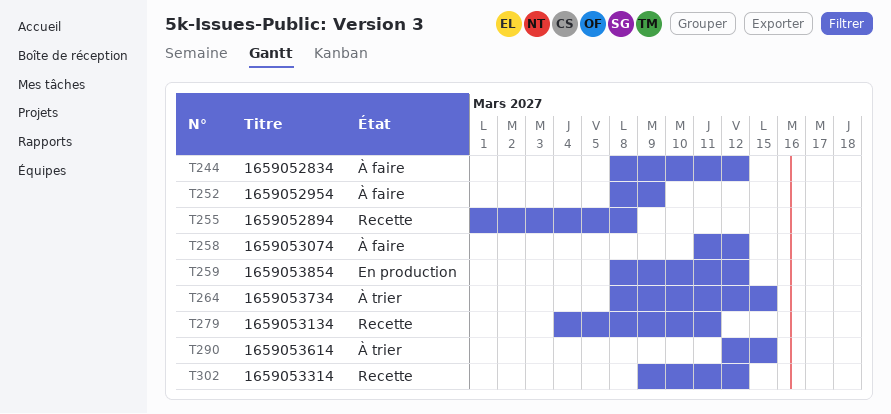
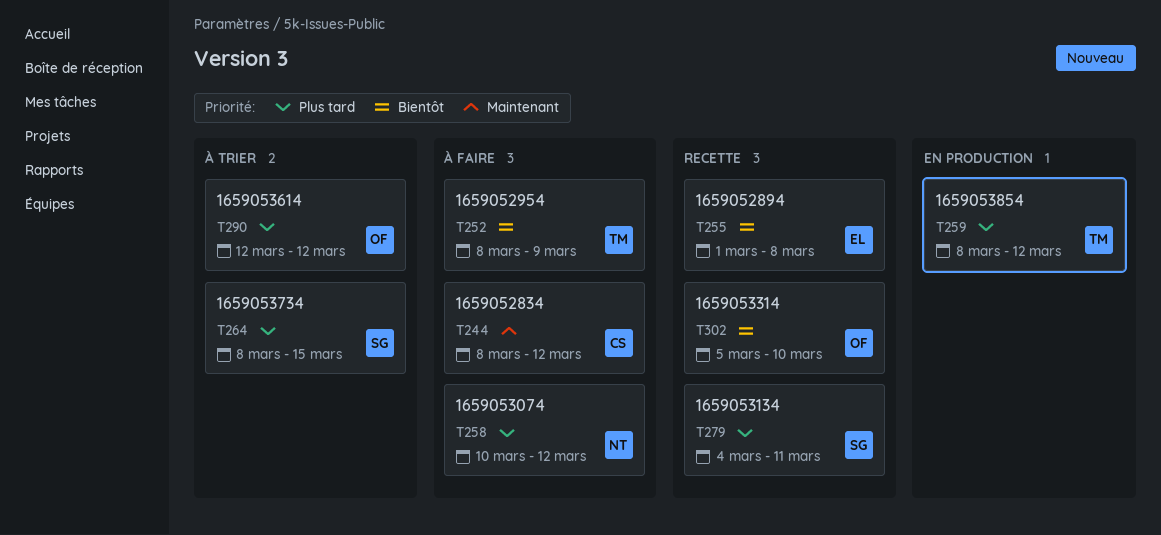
T258, start: Mar 11 -> Mar 10
T290, due: Mar 15 -> Mar 12
T302, start: Mar 9 -> Mar 5
T302, due: Mar 12 -> Mar 10

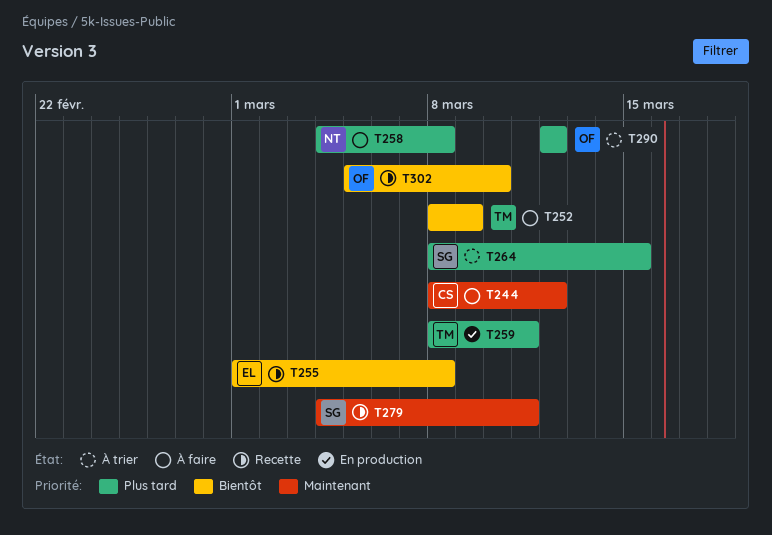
T258, start: Mar 10 -> Mar 4
T258, due: Mar 12 -> Mar 8
T259, due: Mar 12 -> Mar 11
T279, priority: Plus tard -> Maintenant

